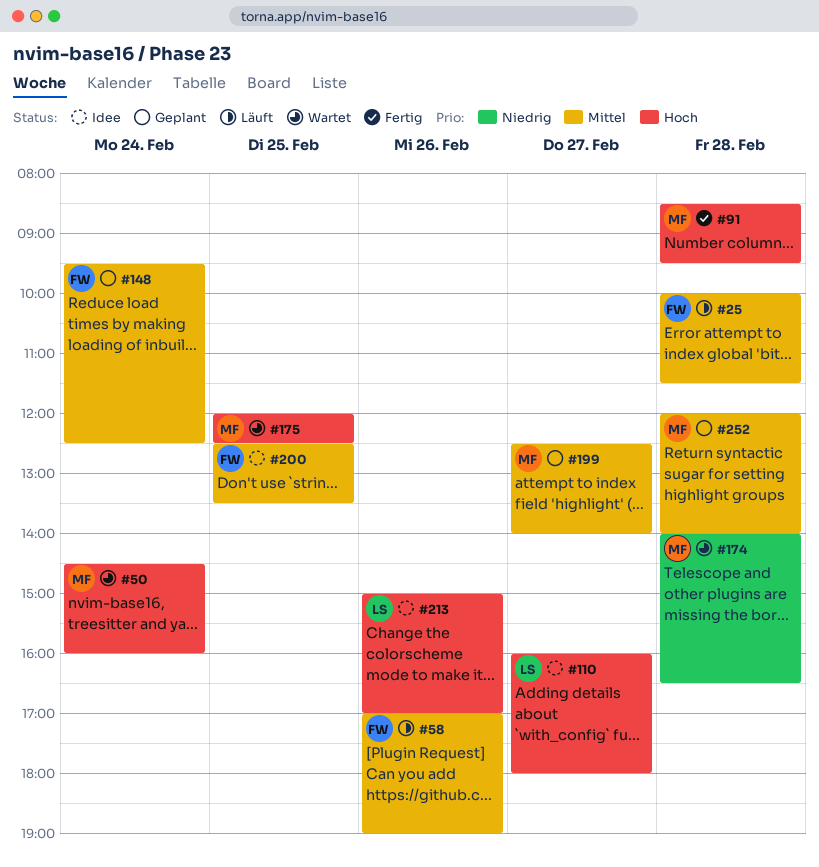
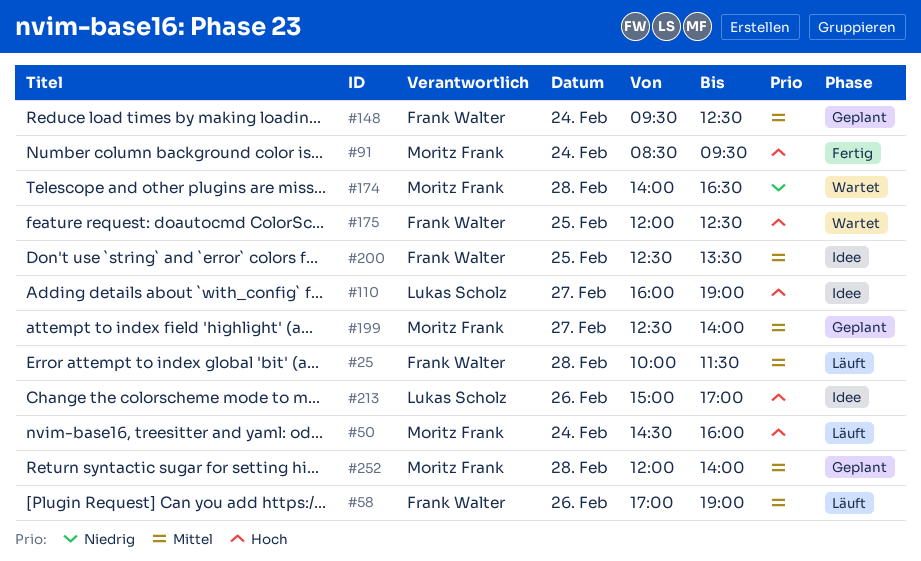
#50, status: Wartet -> Läuft
#91, day: Feb 28 -> Feb 24
#110, ends: 18:00 -> 19:00
#175, owner: Moritz Frank -> Frank Walter

